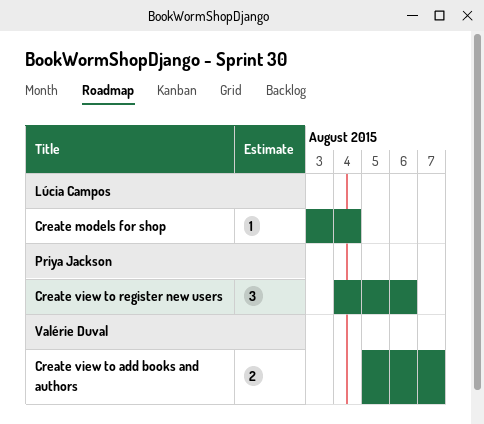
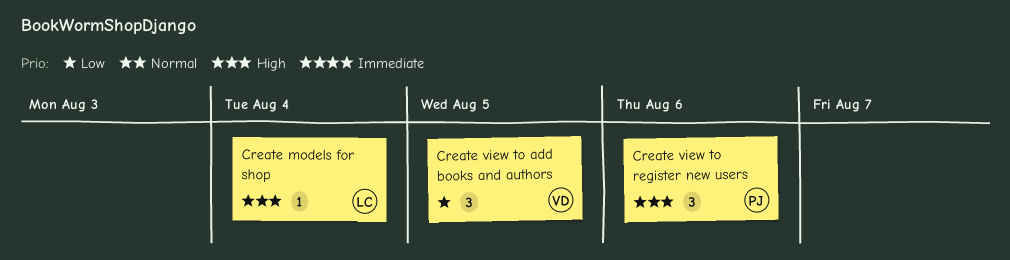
Create view to add books and authors, estimate: 2 -> 3
Create view to add books and authors, due: Aug 7 -> Aug 5

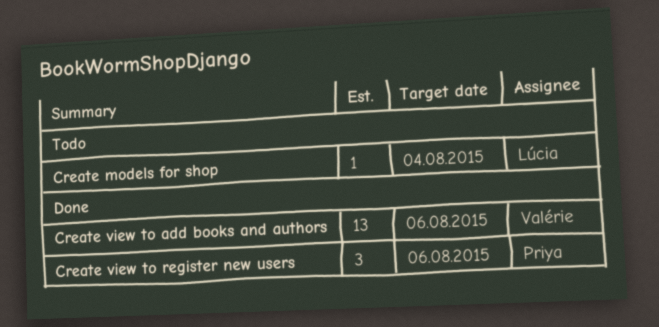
Create view to add books and authors, estimate: 3 -> 13
Create view to add books and authors, due: Aug 5 -> Aug 6

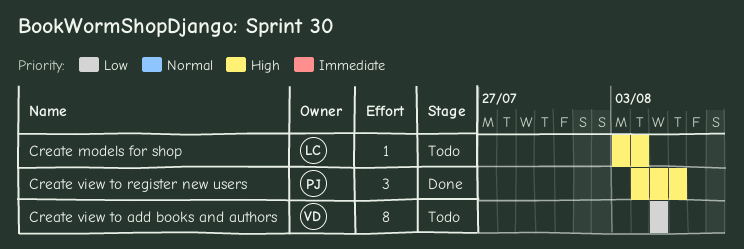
Create view to add books and authors, status: Done -> Todo
Create view to add books and authors, estimate: 13 -> 8
Create view to add books and authors, due: Aug 6 -> Aug 5

